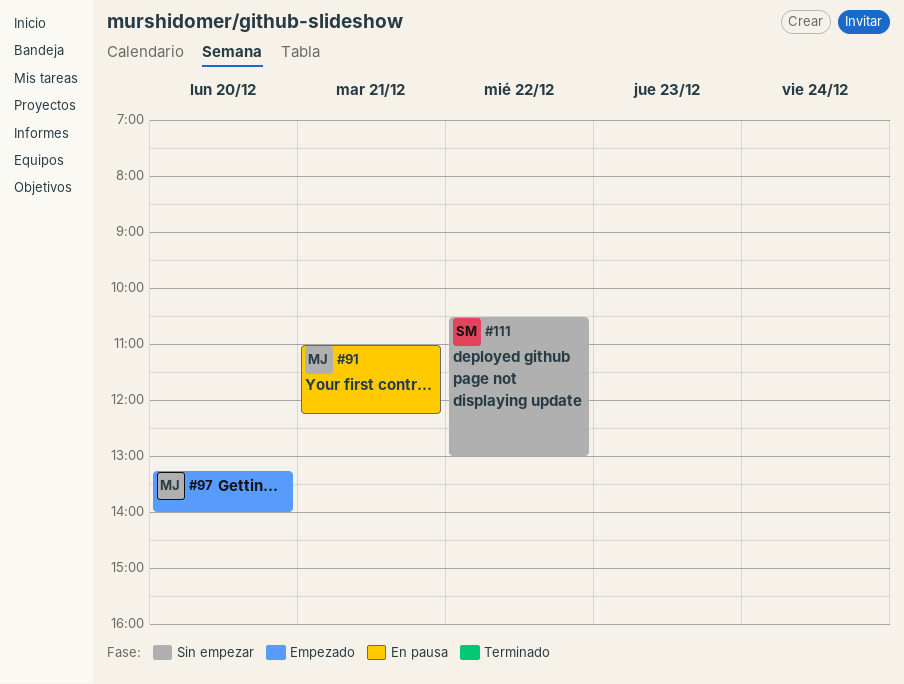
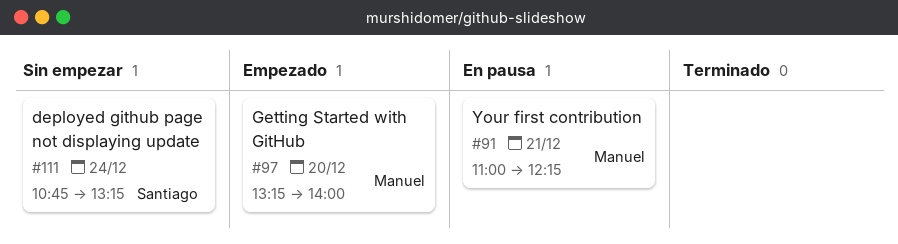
#111, day: Dec 22 -> Dec 24
#111, begins: 10:30 -> 10:45
#111, ends: 13:00 -> 13:15

